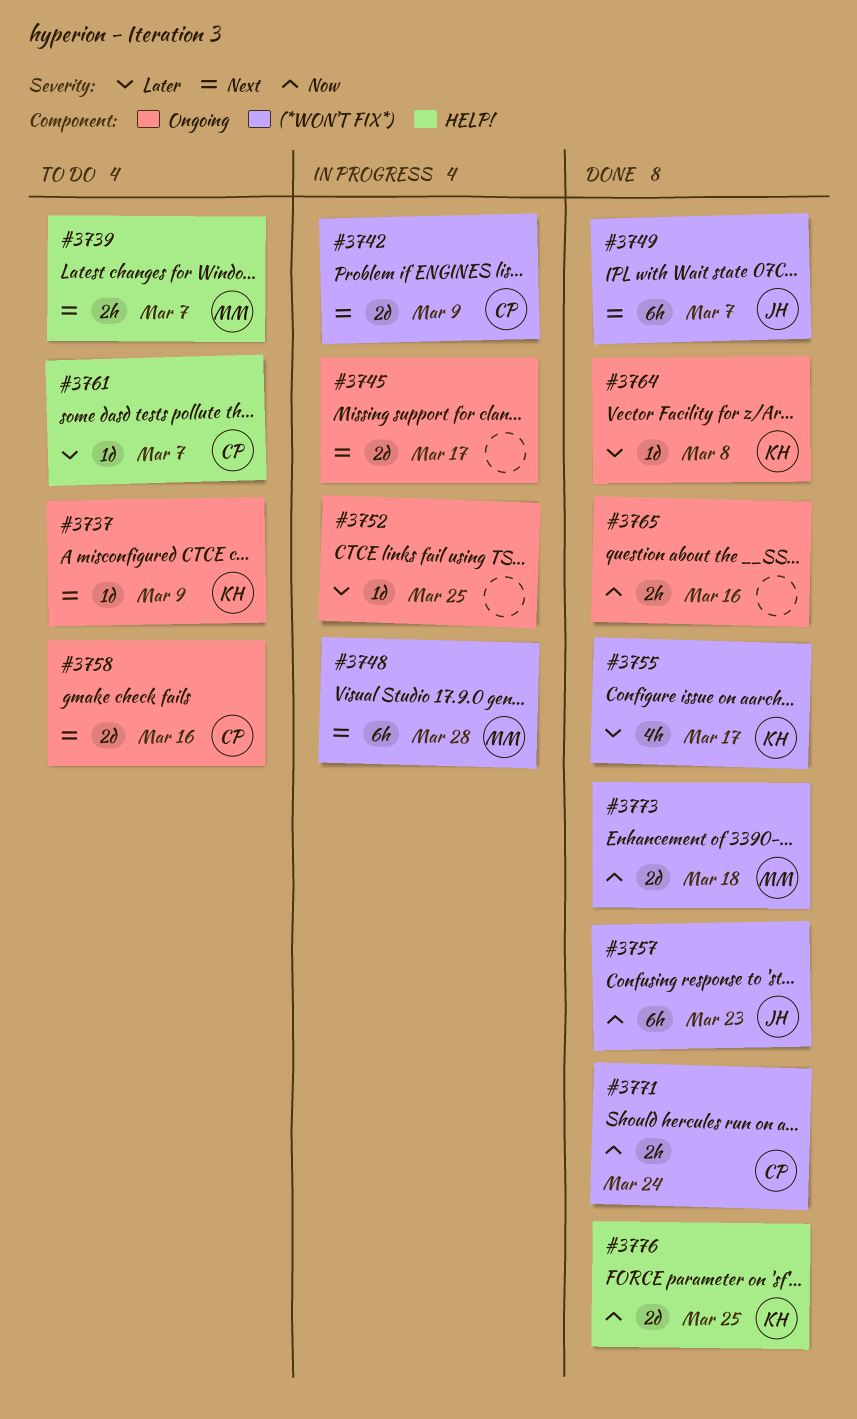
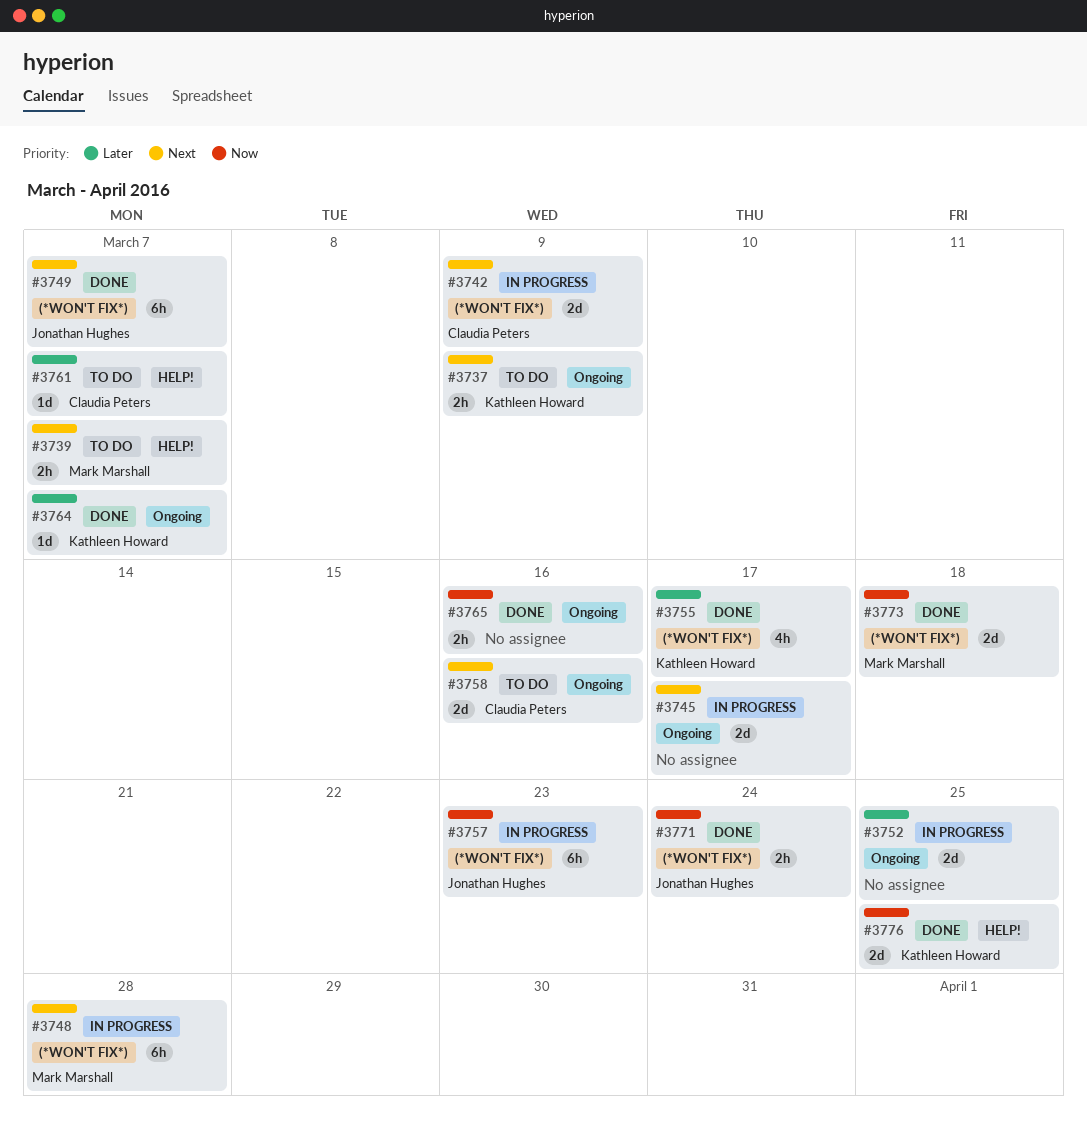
#3737, estimate: 1d -> 2h
#3752, estimate: 1d -> 2d
#3757, status: Done -> In progress
#3764, due: Mar 8 -> Mar 7
#3771, owner: Claudia Peters -> Jonathan Hughes

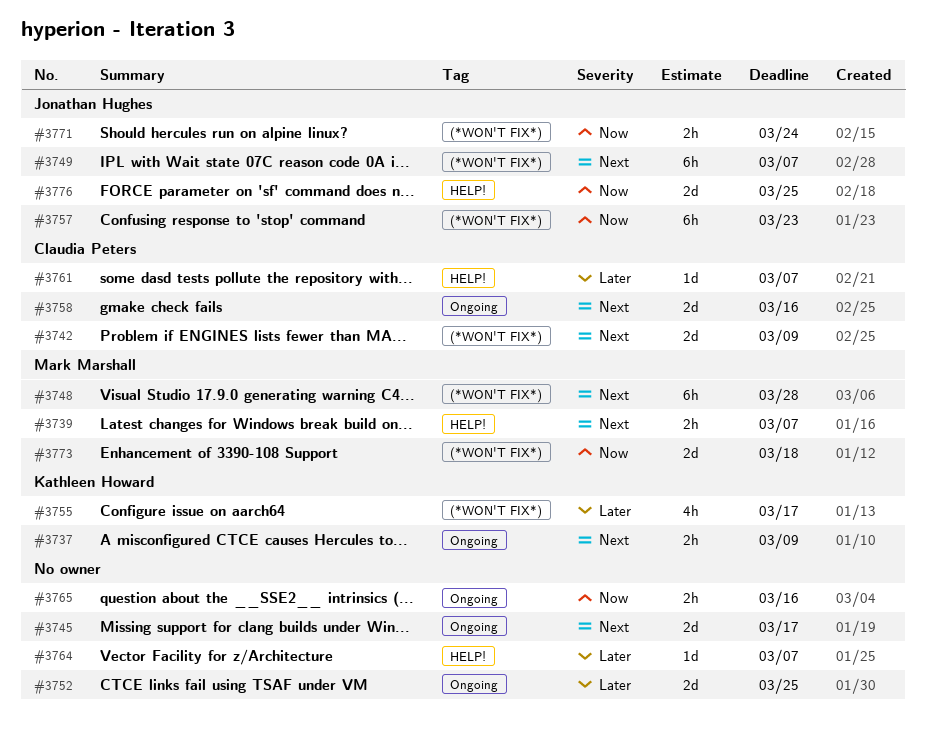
#3764, owner: Kathleen Howard -> none
#3764, label: Ongoing -> HELP!
#3776, owner: Kathleen Howard -> Jonathan Hughes

